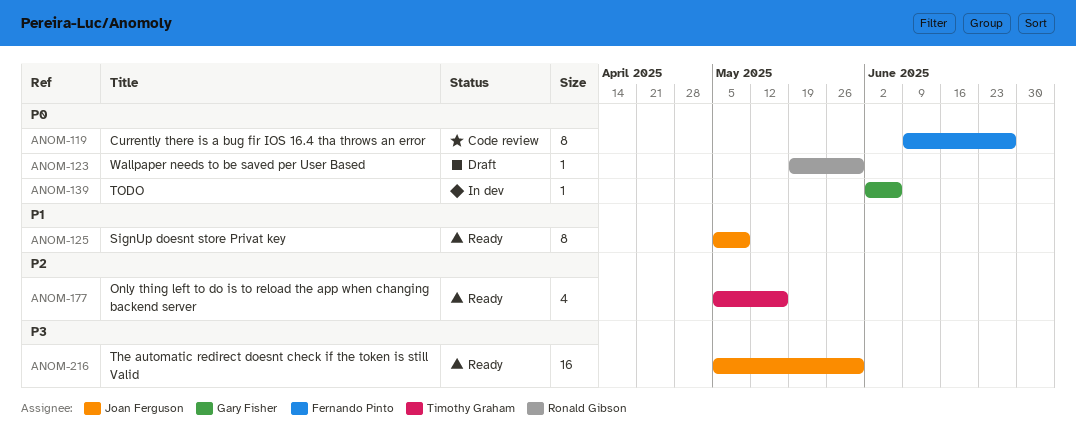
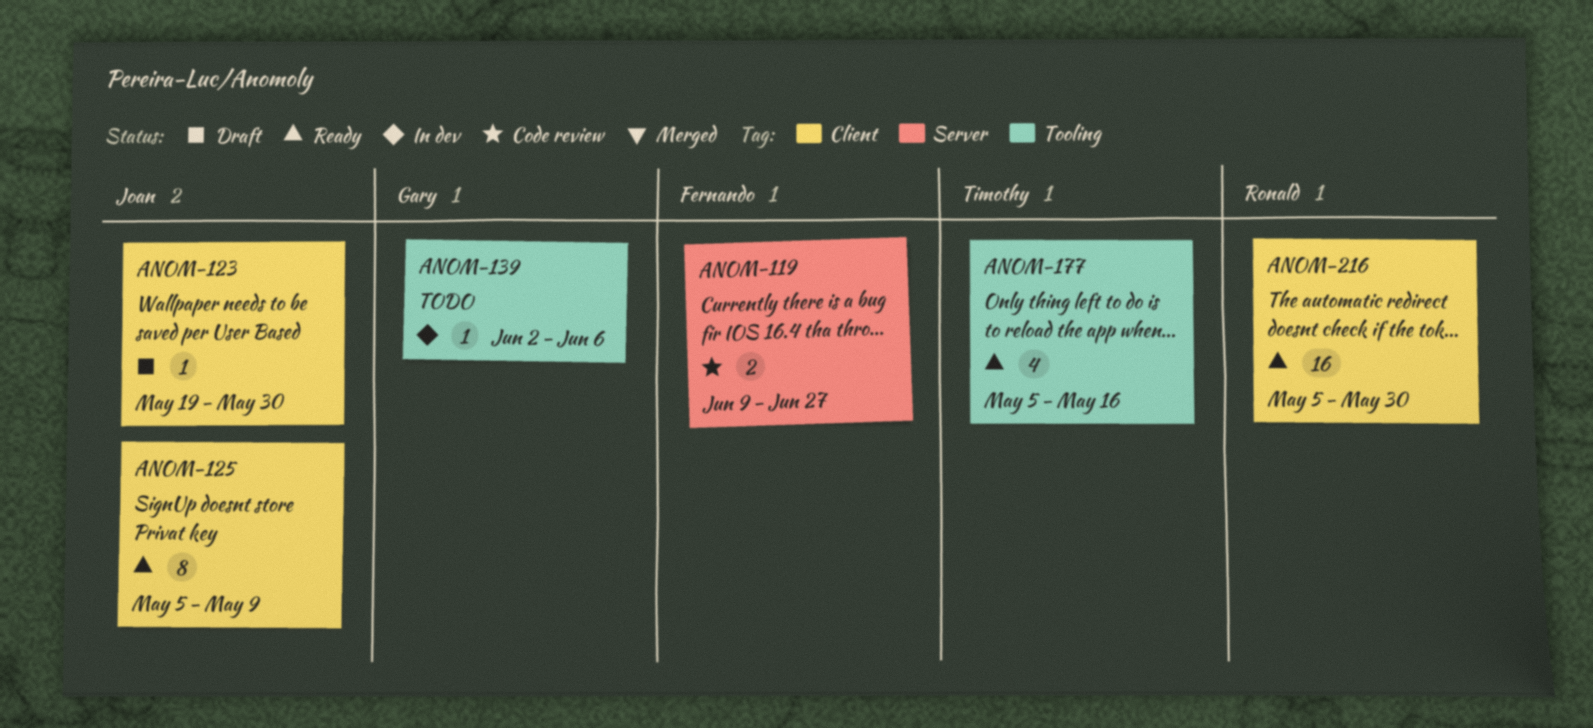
ANOM-119, estimate: 8 -> 2
ANOM-123, owner: Ronald Gibson -> Joan Ferguson
ANOM-216, owner: Joan Ferguson -> Ronald Gibson

